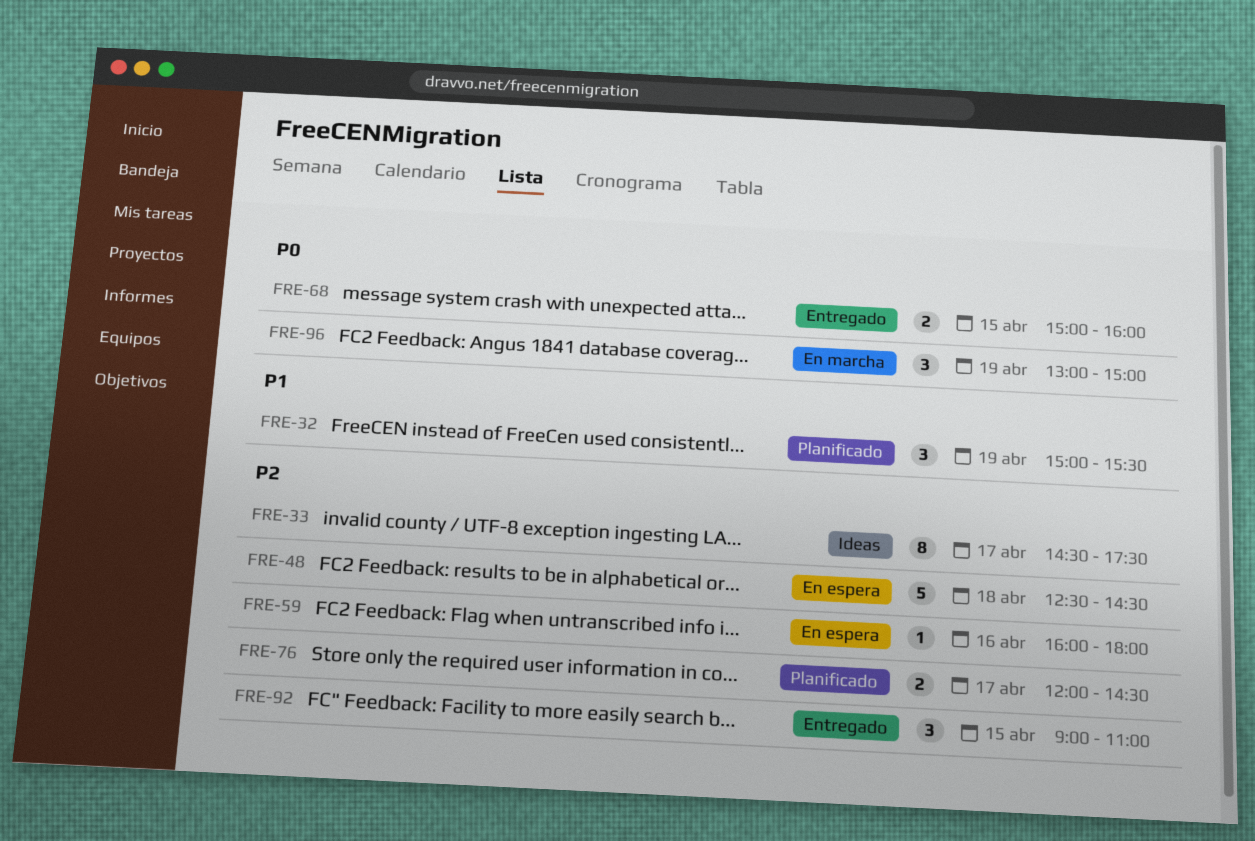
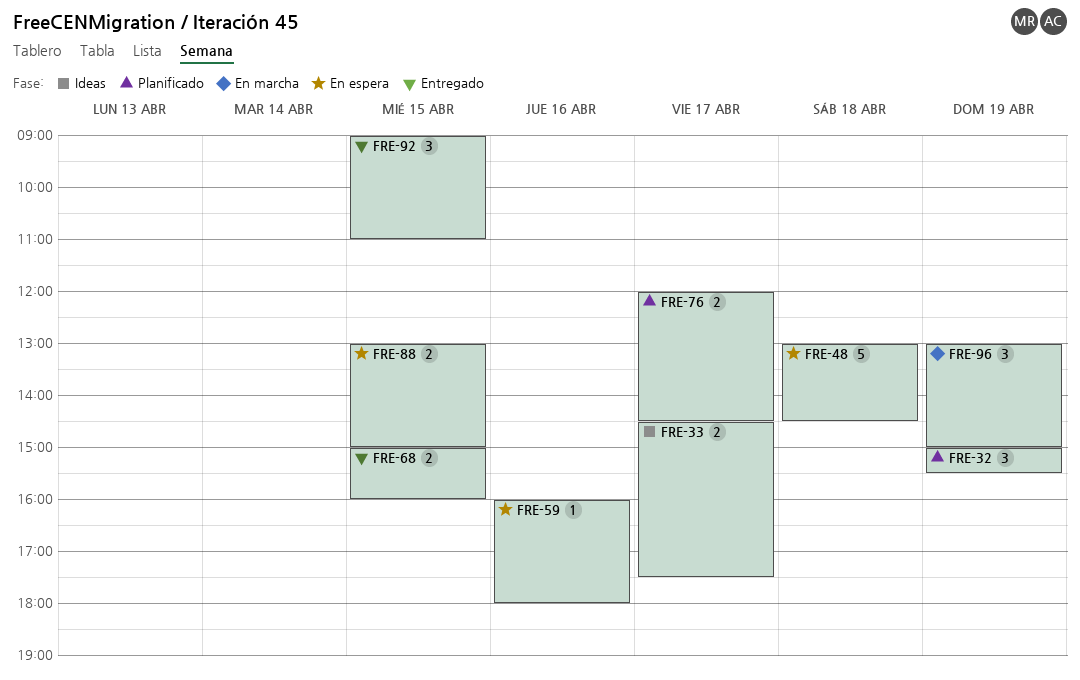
FRE-33, estimate: 8 -> 2
FRE-48, begins: 12:30 -> 13:00
FRE-88: none -> present

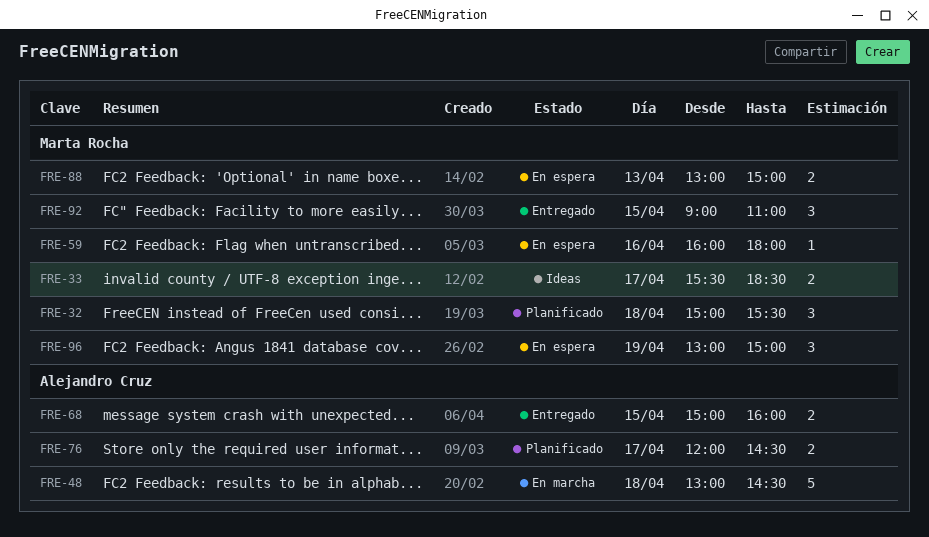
FRE-32, day: Apr 19 -> Apr 18
FRE-33, begins: 14:30 -> 15:30
FRE-33, ends: 17:30 -> 18:30
FRE-48, status: En espera -> En marcha
FRE-88, day: Apr 15 -> Apr 13
FRE-96, status: En marcha -> En espera

